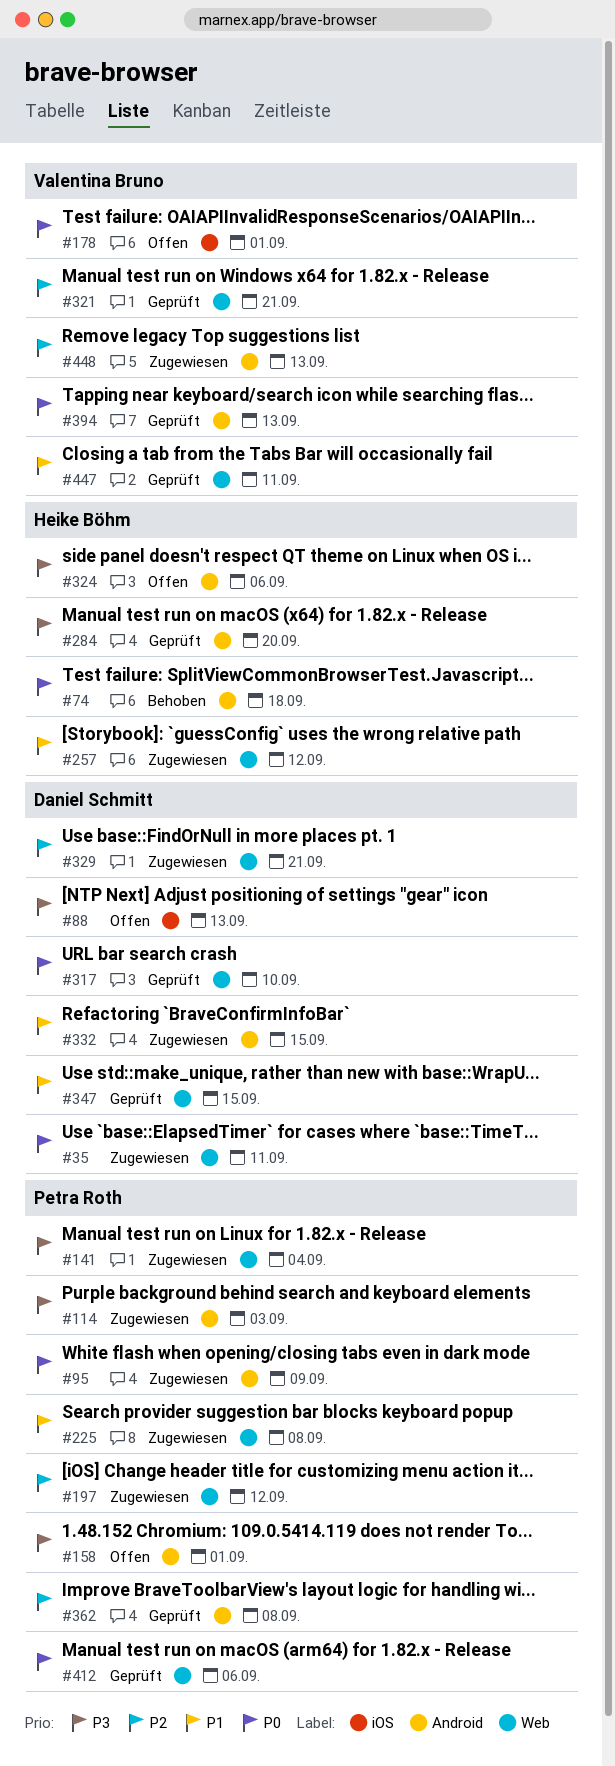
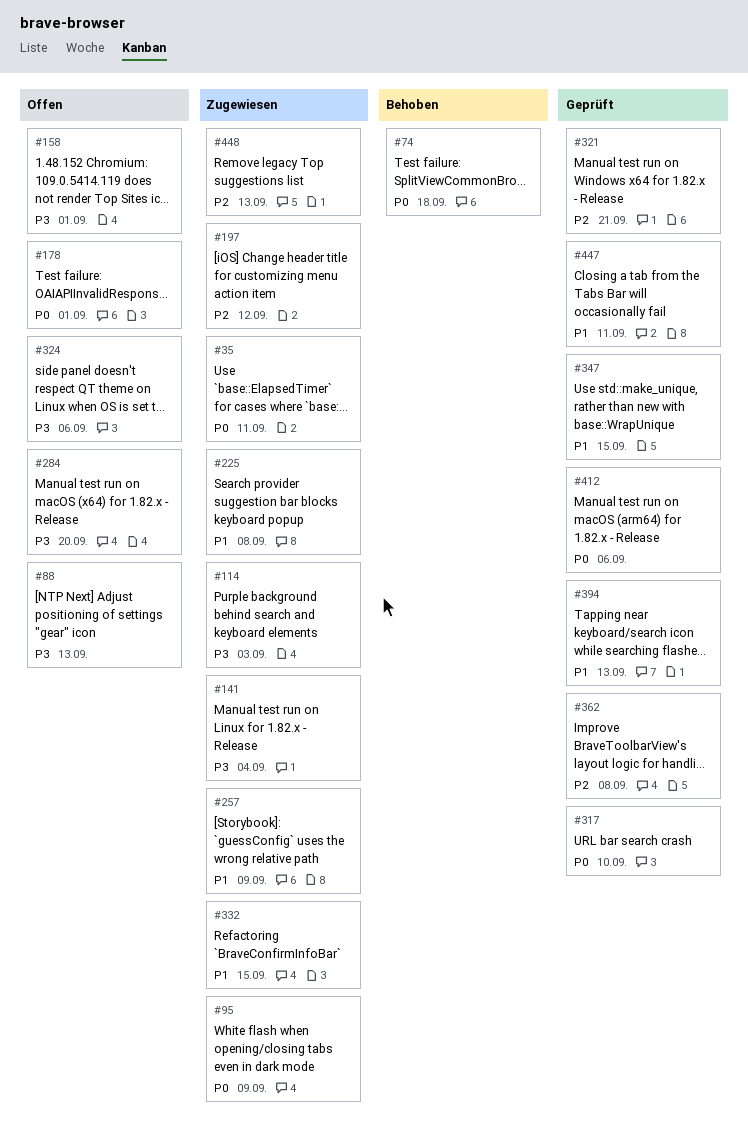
#257, due: Sep 12 -> Sep 9
#284, status: Geprüft -> Offen
#329: present -> none
#394, priority: P0 -> P1

